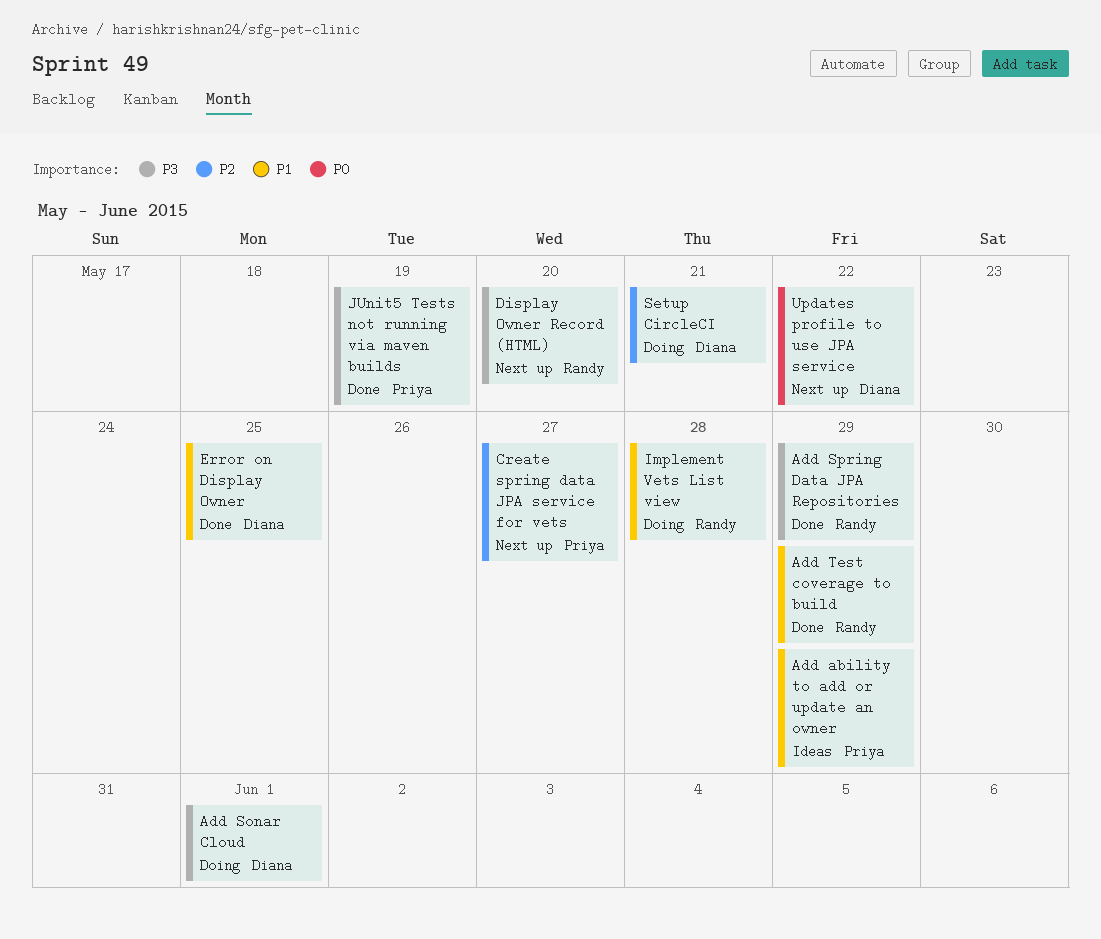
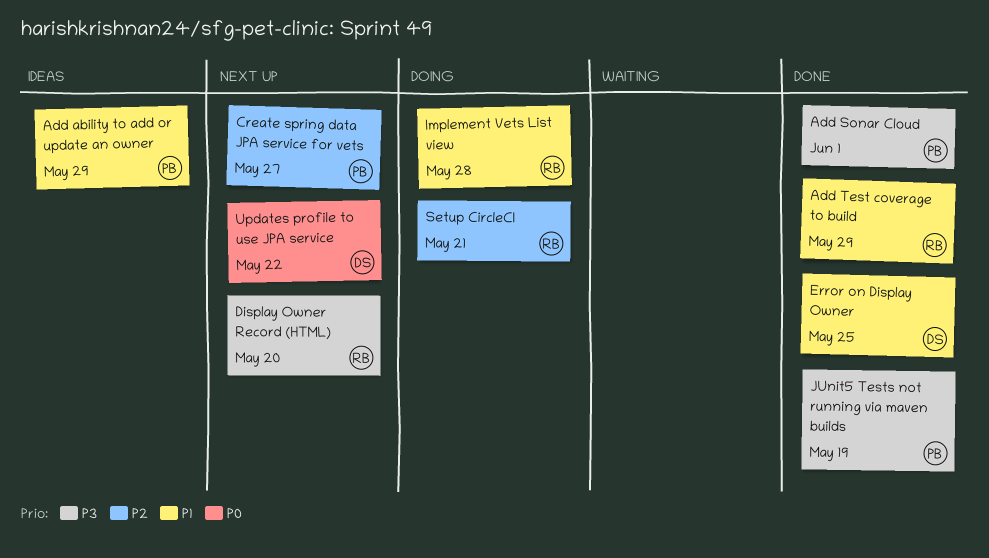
Add Sonar Cloud, status: Doing -> Done
Add Sonar Cloud, owner: Diana -> Priya
Add Spring Data JPA Repositories: present -> none
Setup CircleCI, owner: Diana -> Randy

